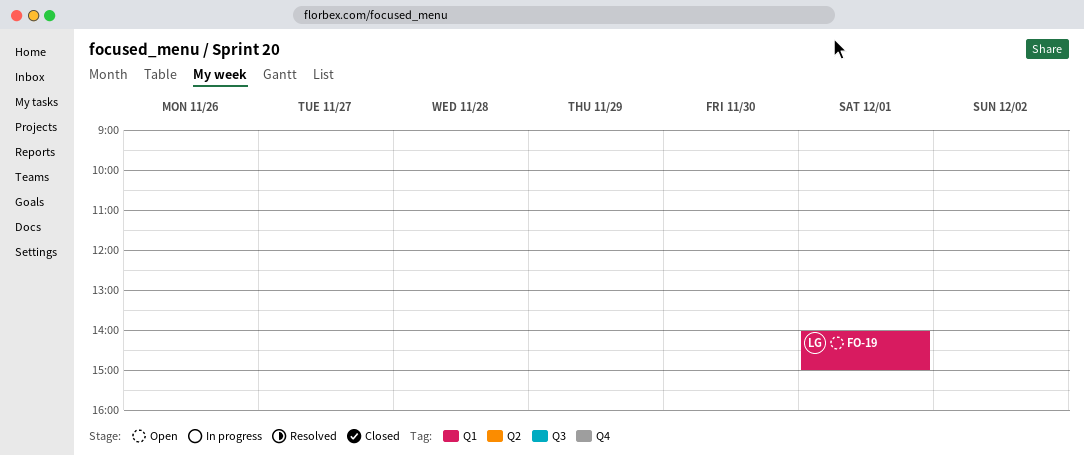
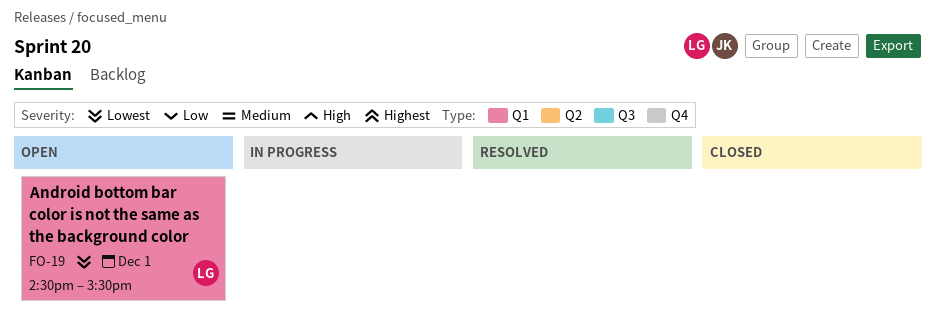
FO-19, begins: 14:00 -> 14:30
FO-19, ends: 15:00 -> 15:30

